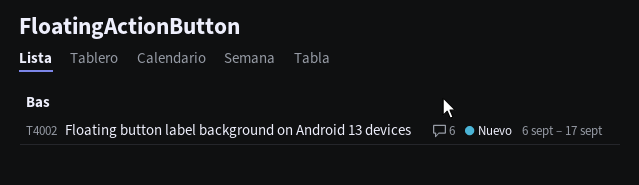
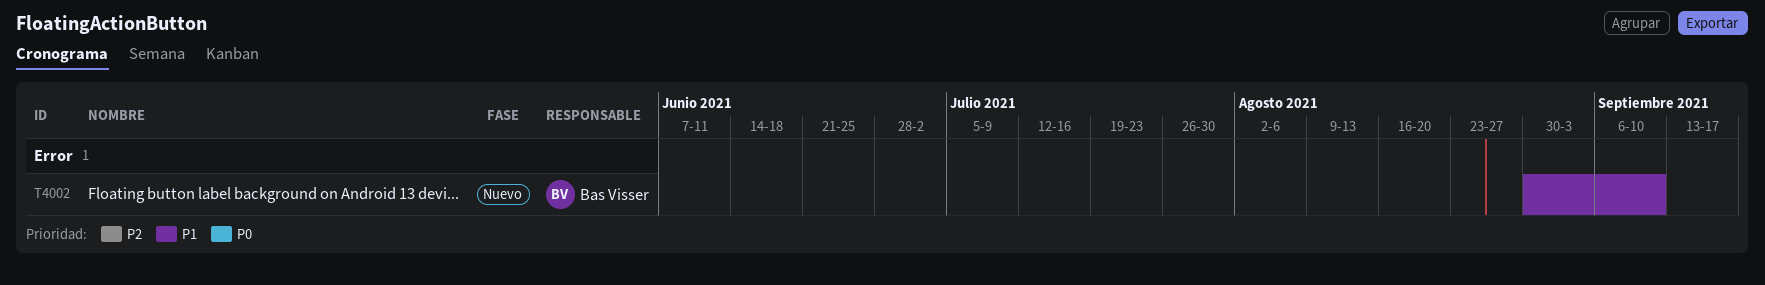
T4002, start: Sep 6 -> Aug 30
T4002, due: Sep 17 -> Sep 10

